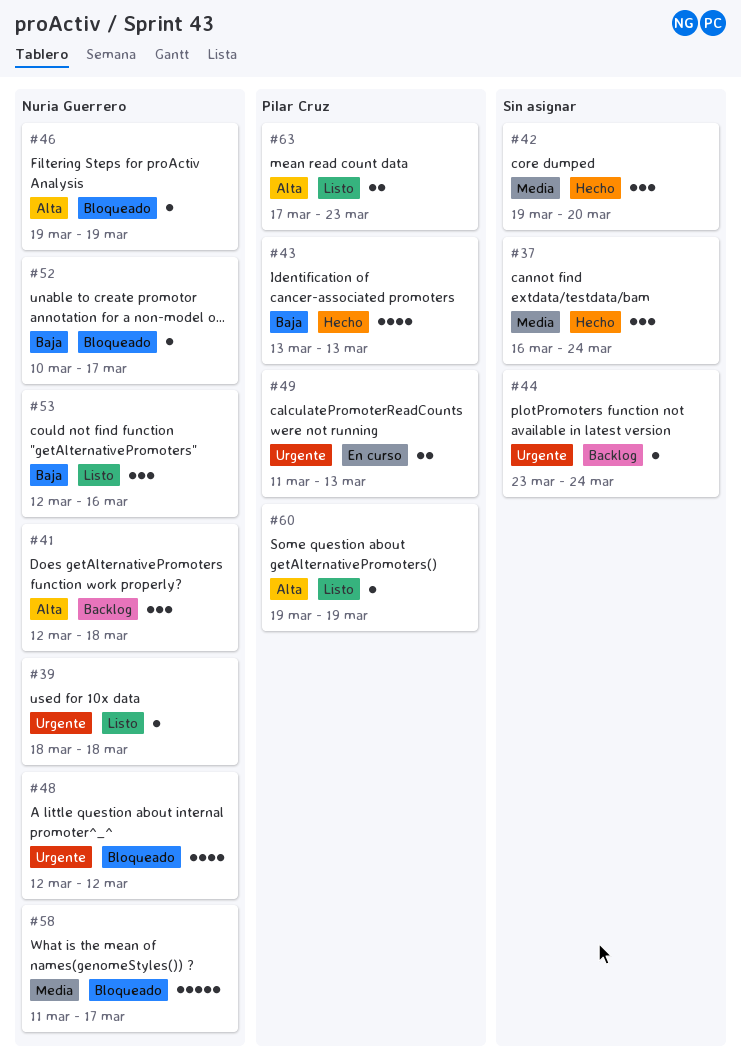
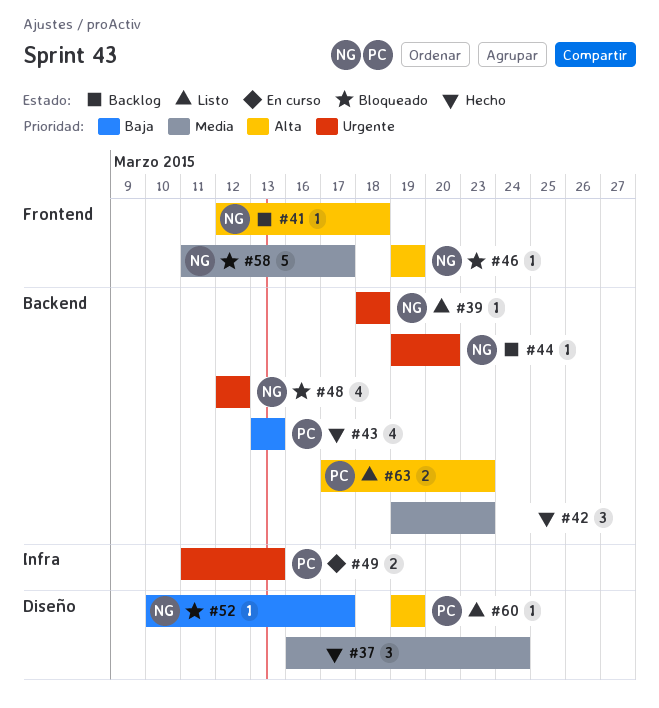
#41, estimate: 3 -> 1
#42, due: Mar 20 -> Mar 23
#44, owner: none -> Nuria Guerrero
#44, start: Mar 23 -> Mar 19
#44, due: Mar 24 -> Mar 20
#53: present -> none

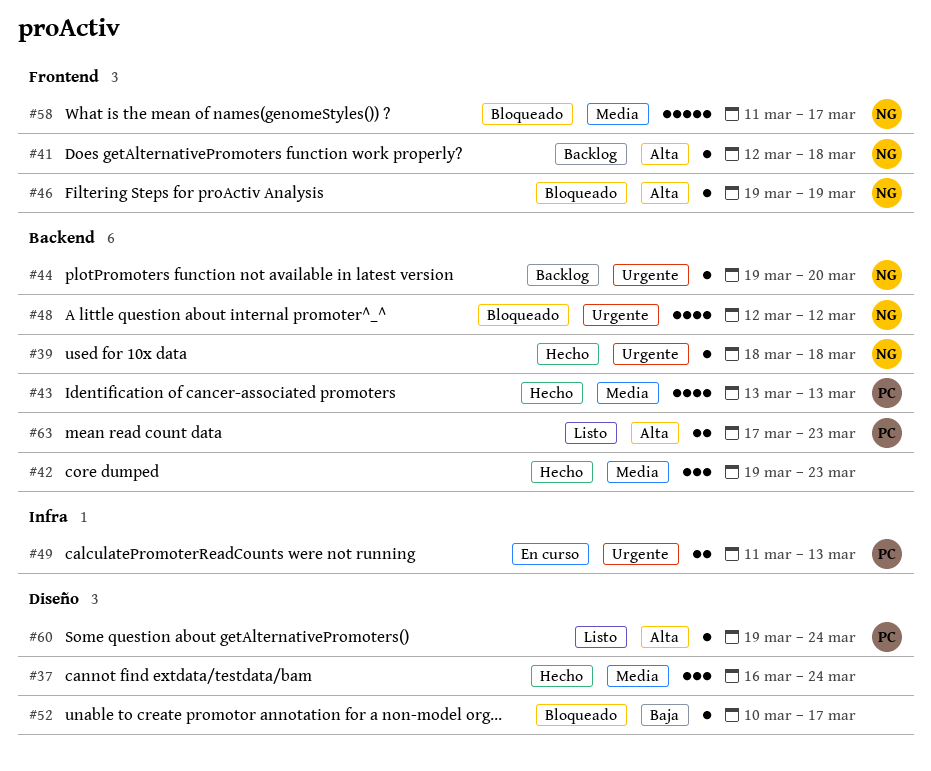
#39, status: Listo -> Hecho
#43, priority: Baja -> Media
#52, owner: NG -> none
#60, due: Mar 19 -> Mar 24

